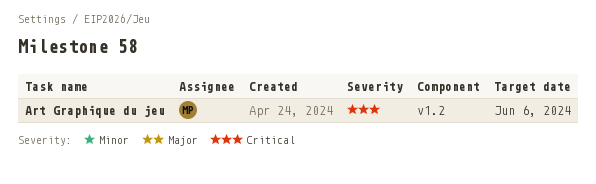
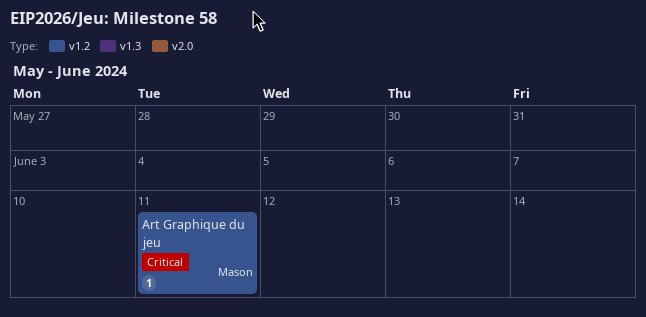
Art Graphique du jeu, due: Jun 6 -> Jun 11

